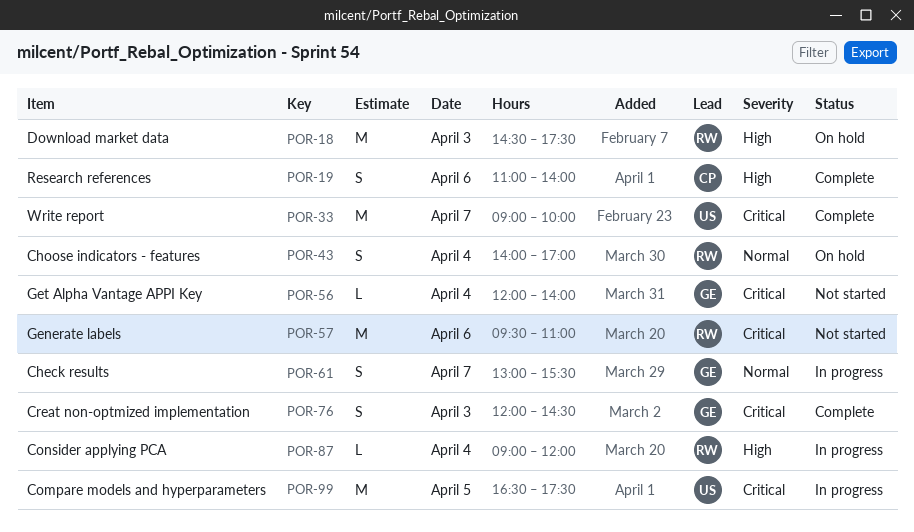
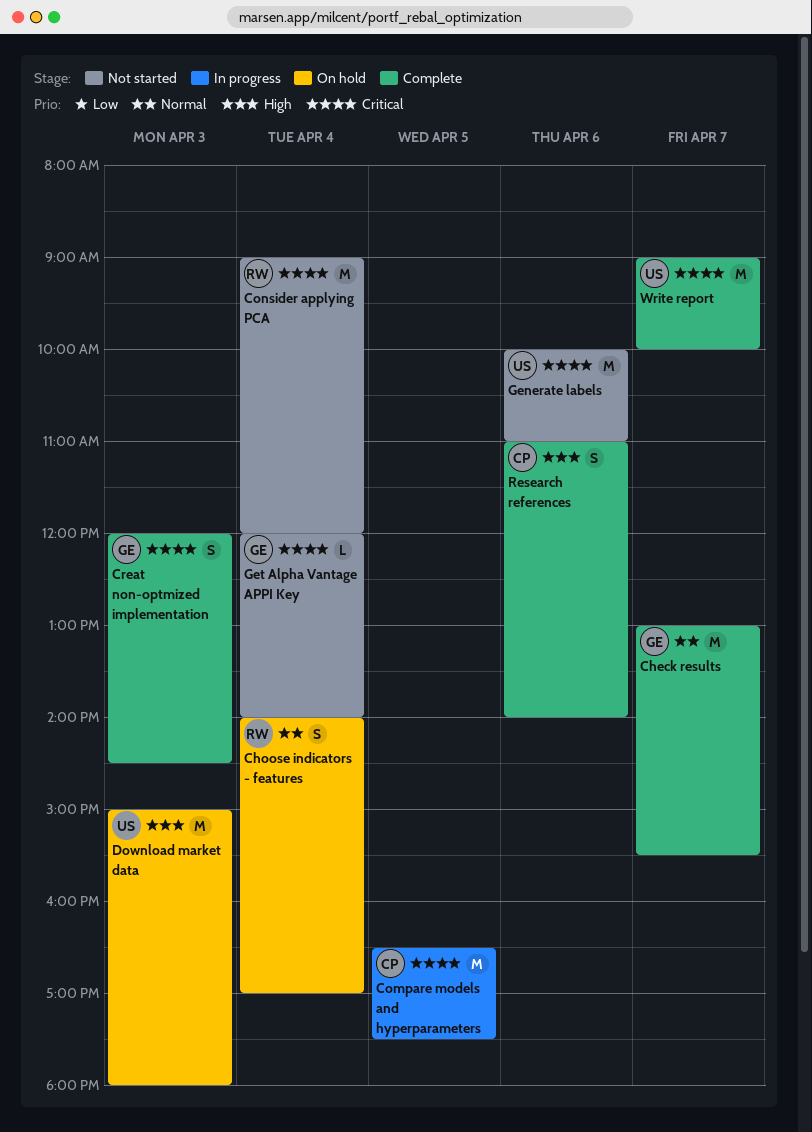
Check results, status: In progress -> Complete
Check results, estimate: S -> M
Compare models and hyperparameters, owner: US -> CP
Consider applying PCA, status: In progress -> Not started
Consider applying PCA, priority: High -> Critical
Consider applying PCA, estimate: L -> M
Download market data, owner: RW -> US
Download market data, begins: 14:30 -> 15:00
Download market data, ends: 17:30 -> 18:00
Generate labels, owner: RW -> US
Generate labels, begins: 09:30 -> 10:00

